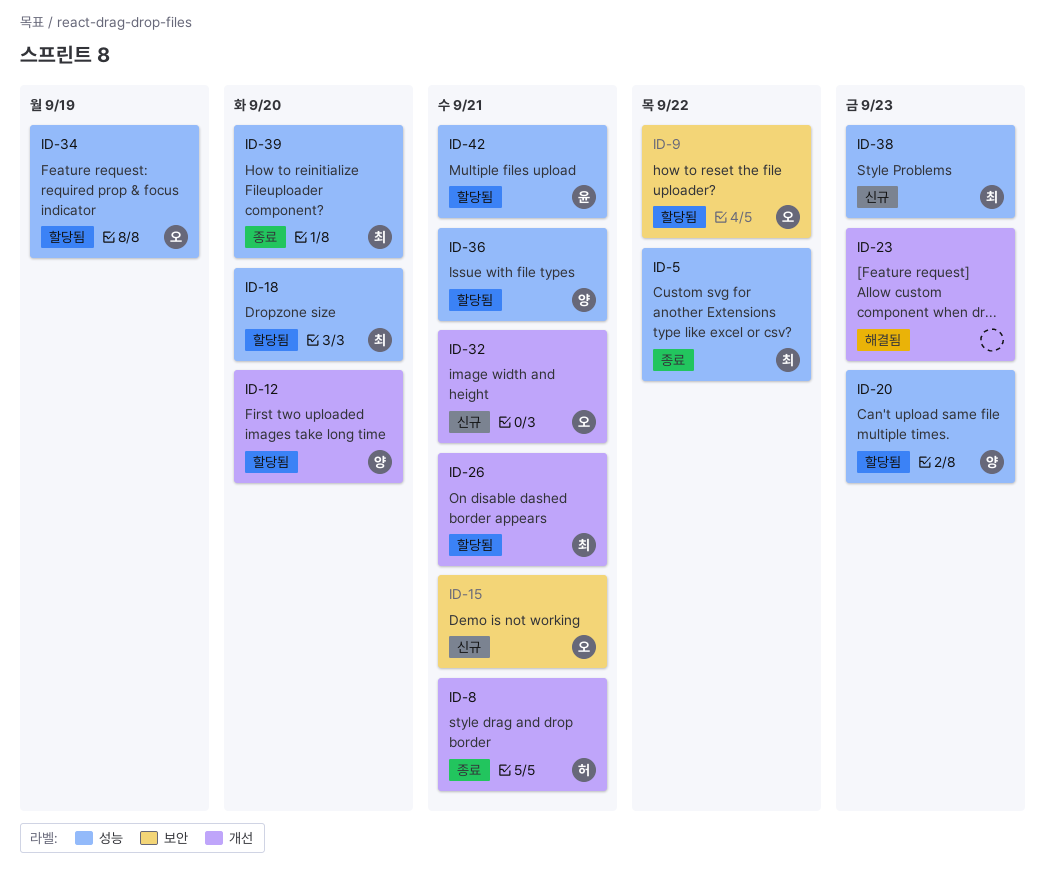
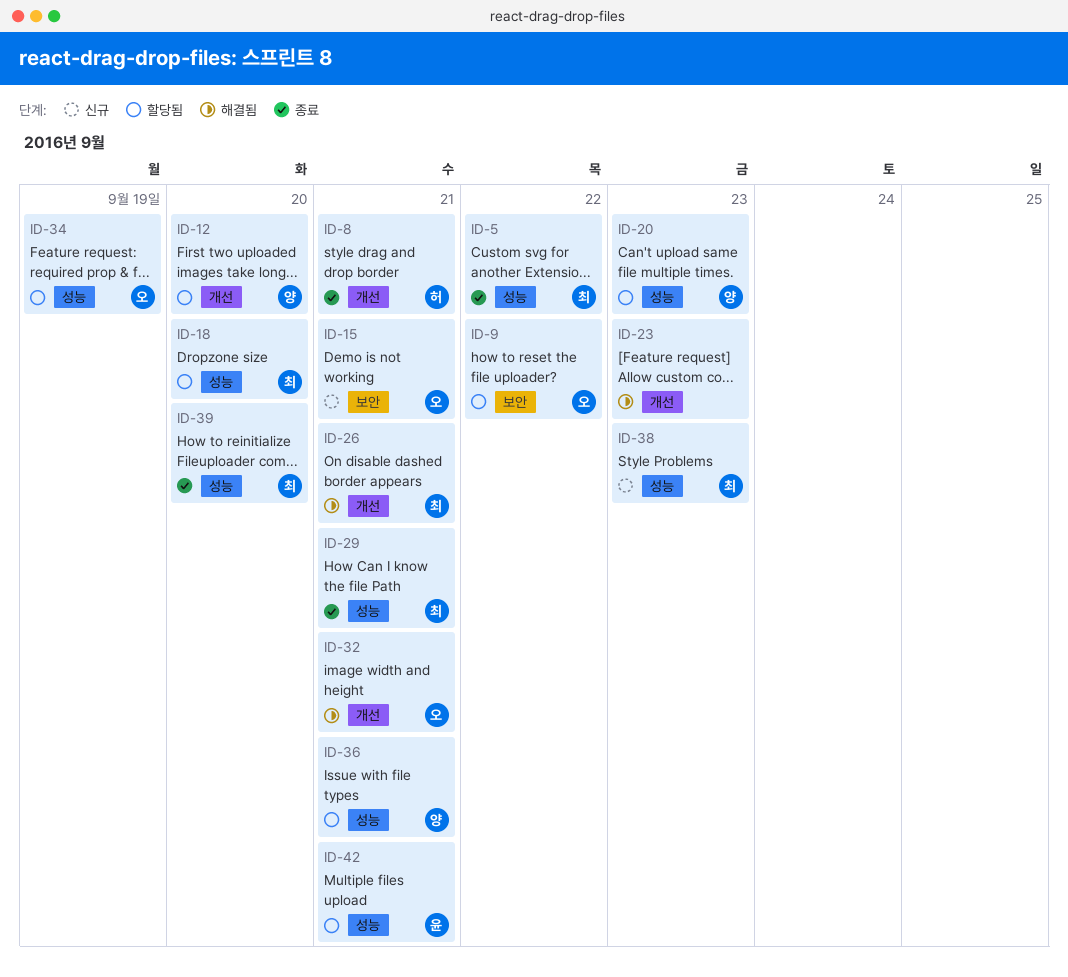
ID-26, status: 할당됨 -> 해결됨
ID-29: none -> present
ID-32, status: 신규 -> 해결됨

